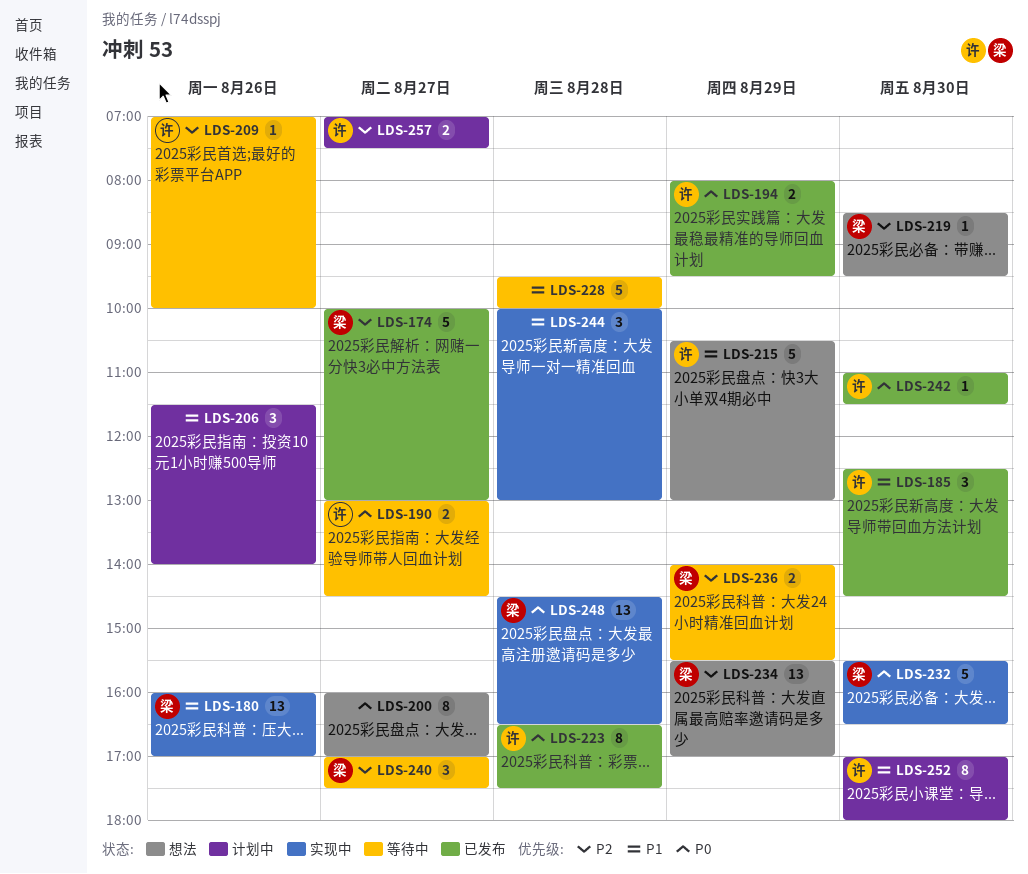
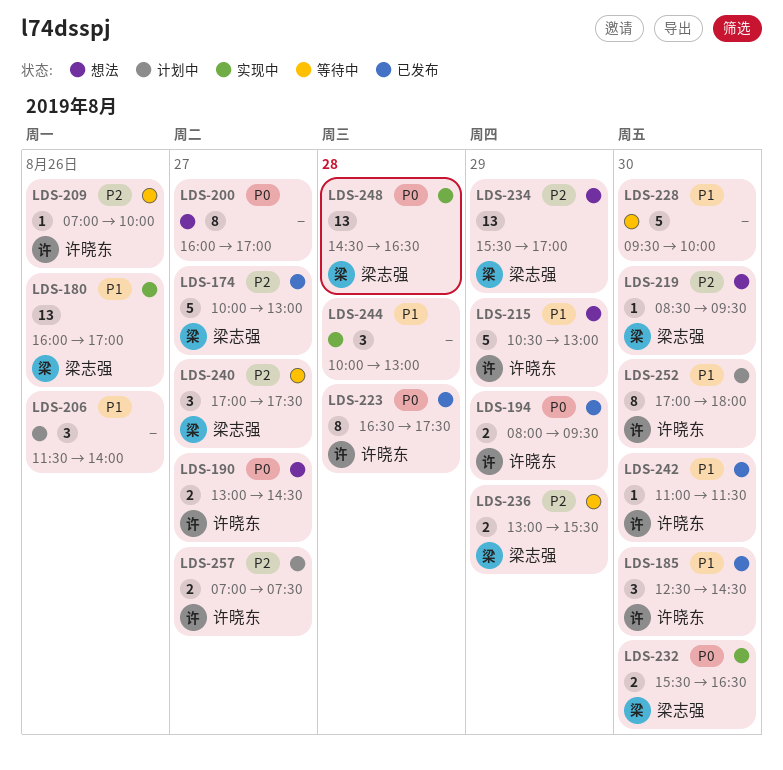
LDS-190, status: 等待中 -> 想法
LDS-228, day: Aug 28 -> Aug 30
LDS-232, estimate: 5 -> 2
LDS-236, begins: 14:00 -> 13:00
LDS-242, priority: P0 -> P1

